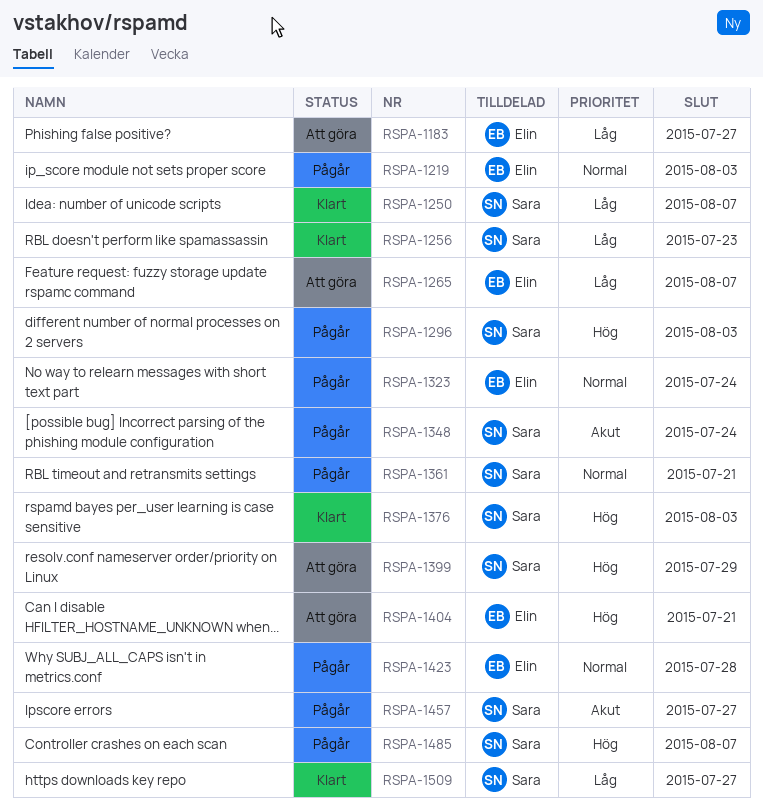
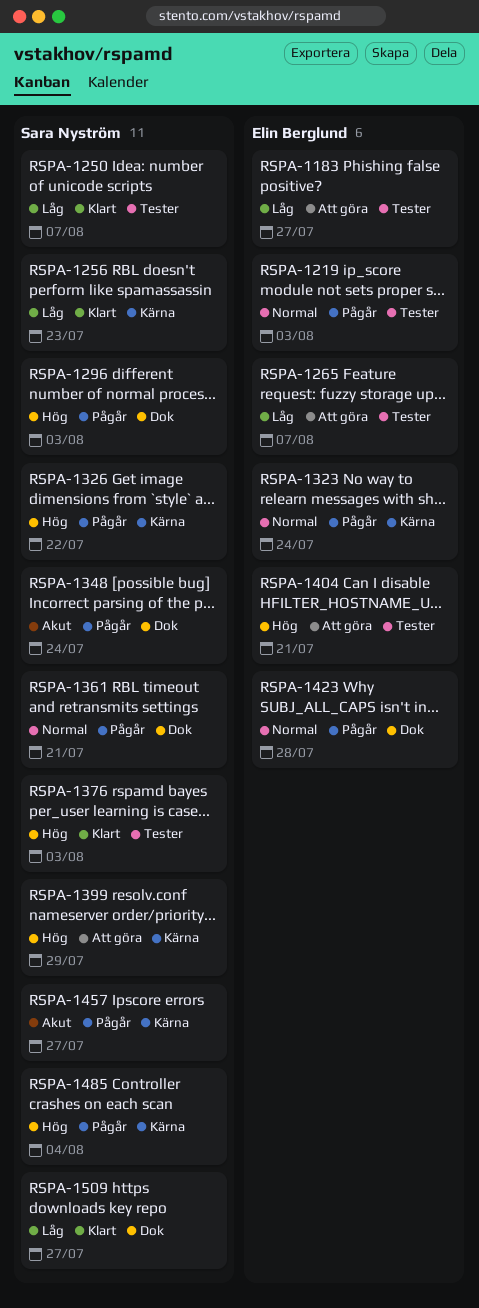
RSPA-1326: none -> present
RSPA-1485, due: Aug 7 -> Aug 4

